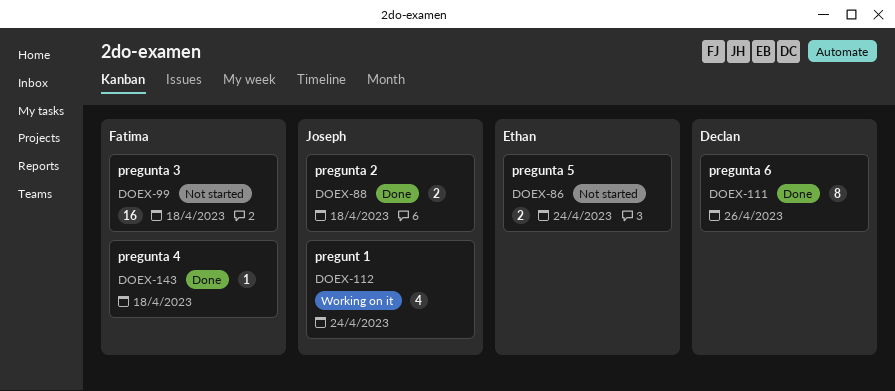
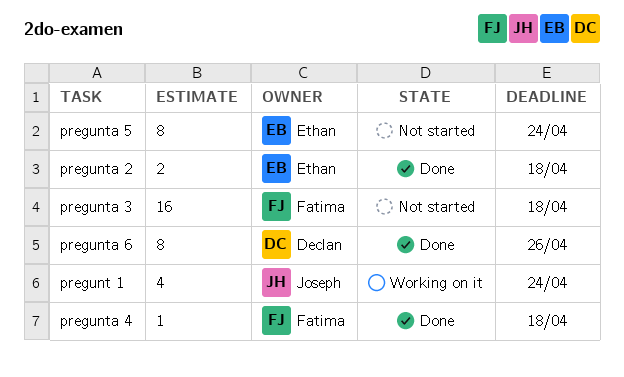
pregunta 2, owner: Joseph -> Ethan
pregunta 5, estimate: 2 -> 8

